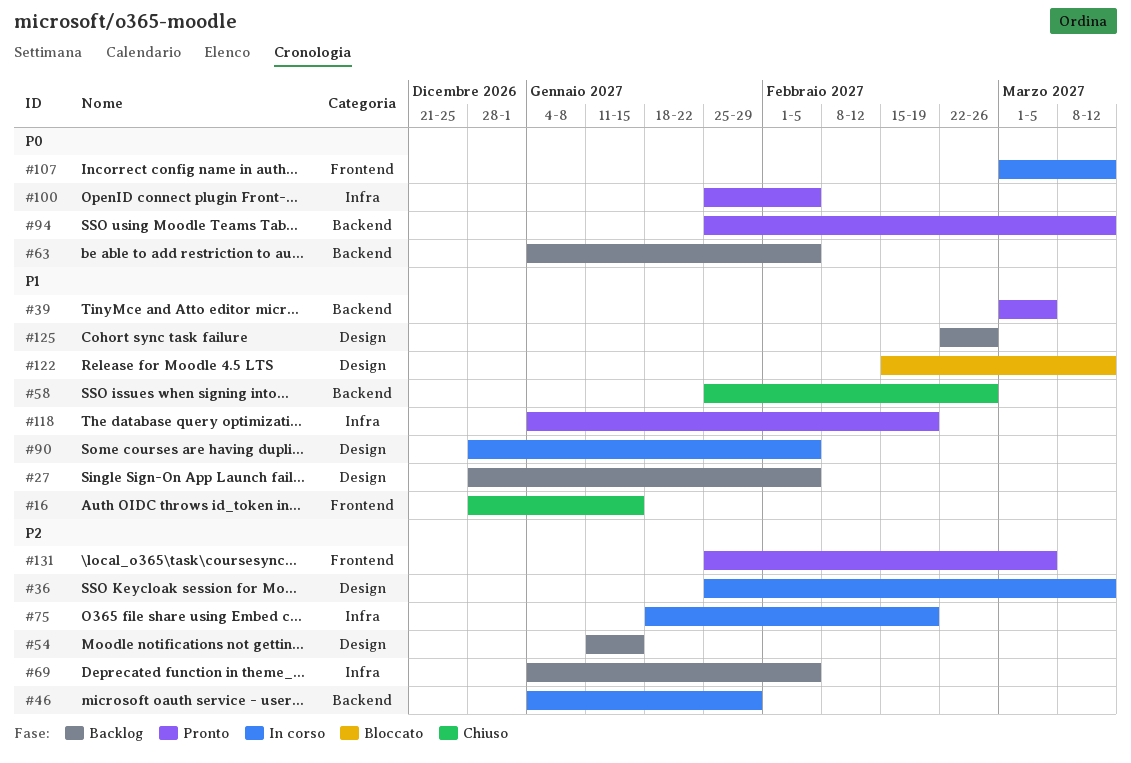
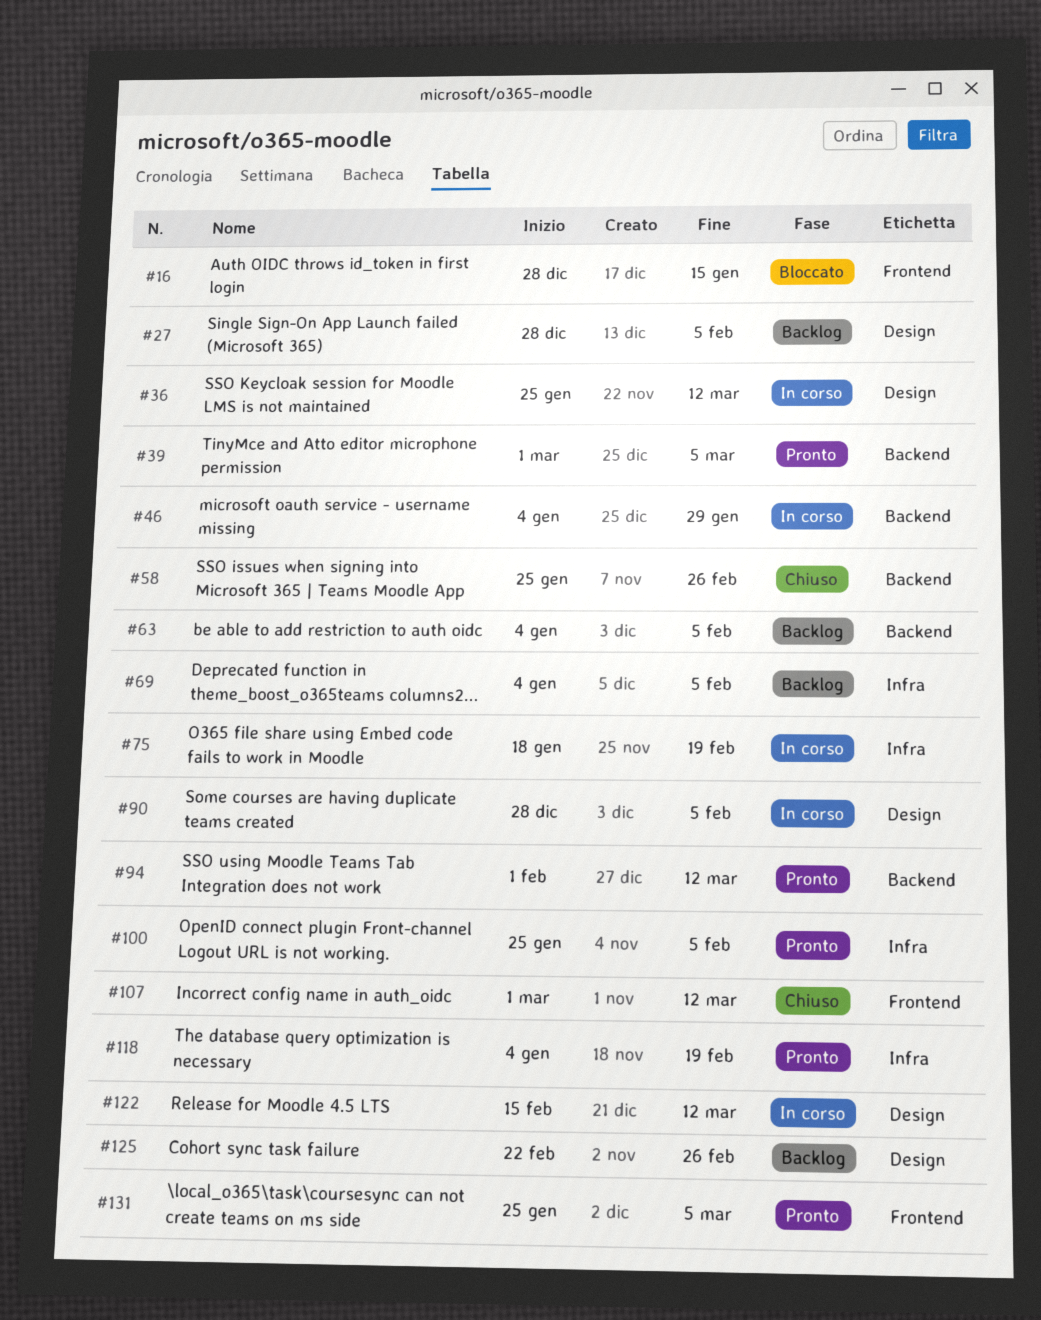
#16, status: Chiuso -> Bloccato
#54: present -> none
#94, start: Jan 25 -> Feb 1
#107, status: In corso -> Chiuso
#122, status: Bloccato -> In corso

